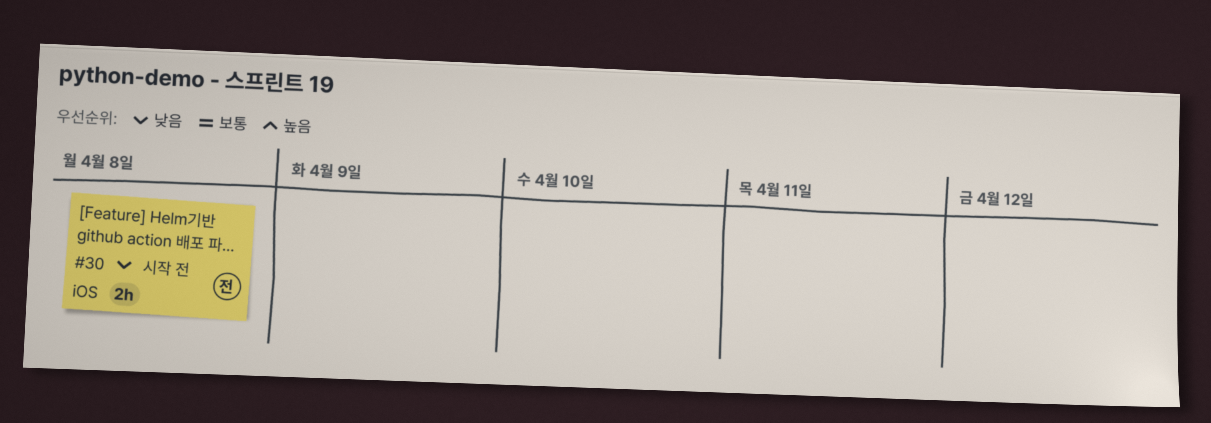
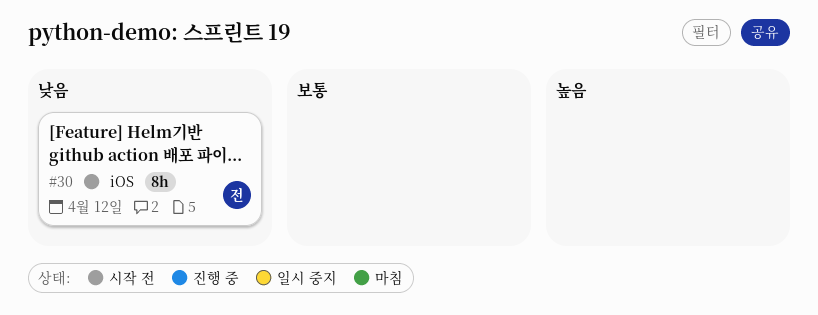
#30, estimate: 2h -> 8h
#30, due: Apr 8 -> Apr 12

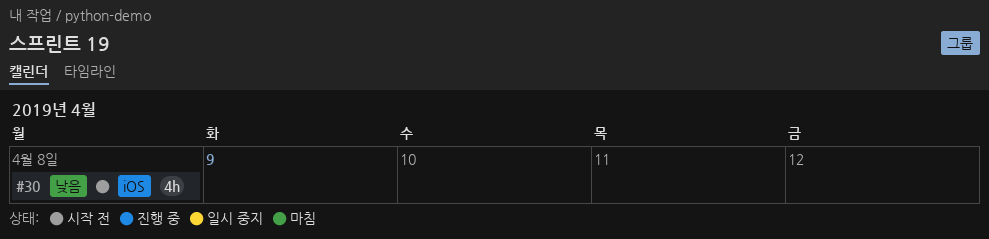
#30, estimate: 8h -> 4h
#30, due: Apr 12 -> Apr 8

